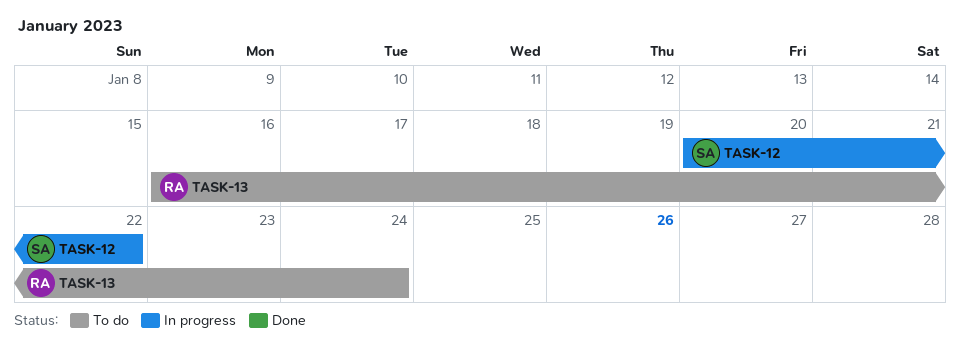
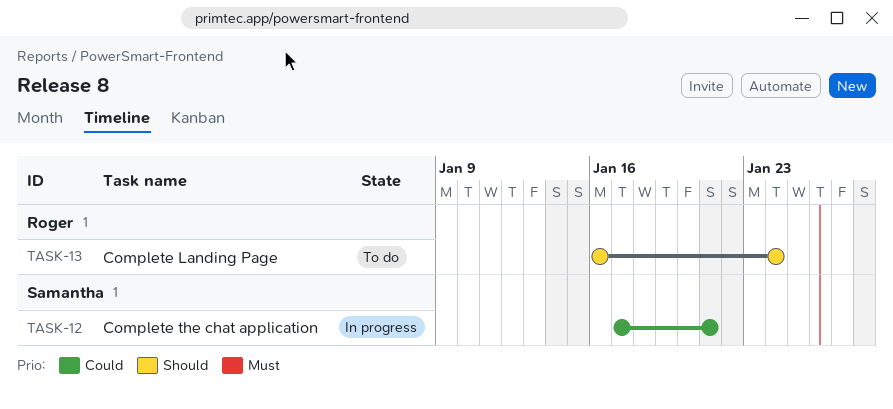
TASK-12, start: Jan 20 -> Jan 17
TASK-12, due: Jan 22 -> Jan 21

